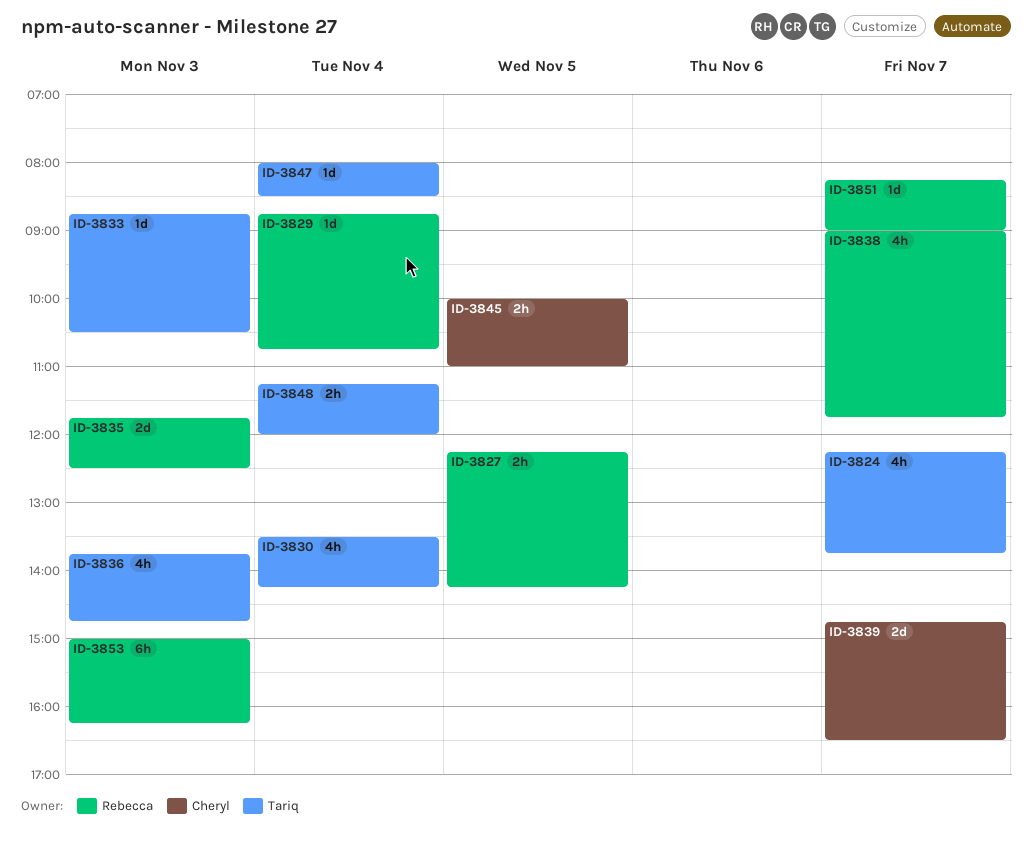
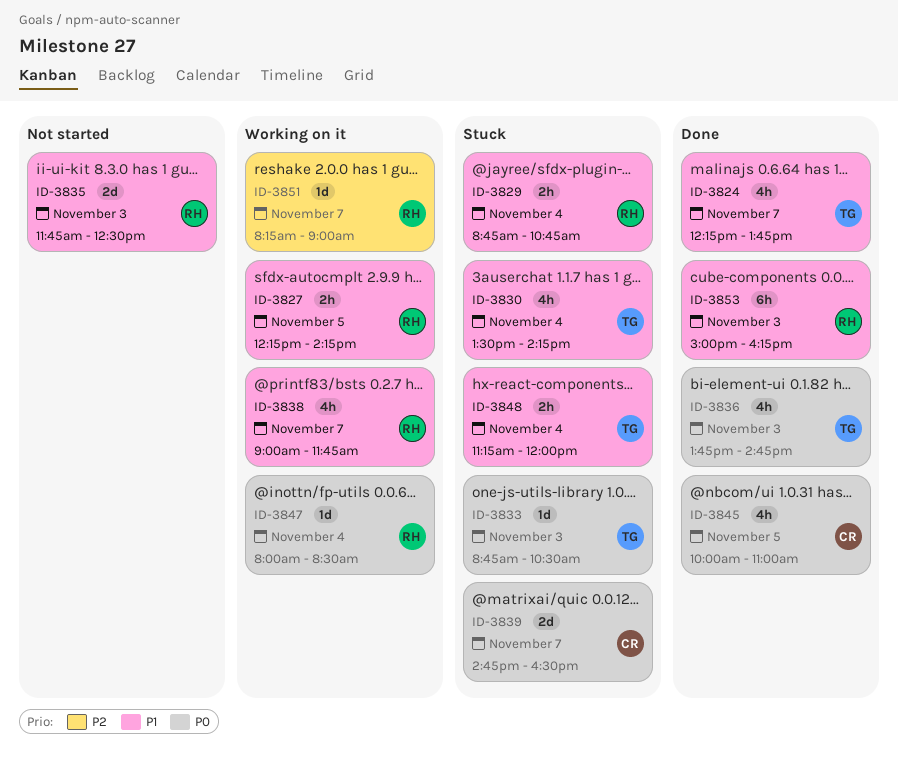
ID-3829, estimate: 1d -> 2h
ID-3845, estimate: 2h -> 4h
ID-3847, owner: Tariq -> Rebecca

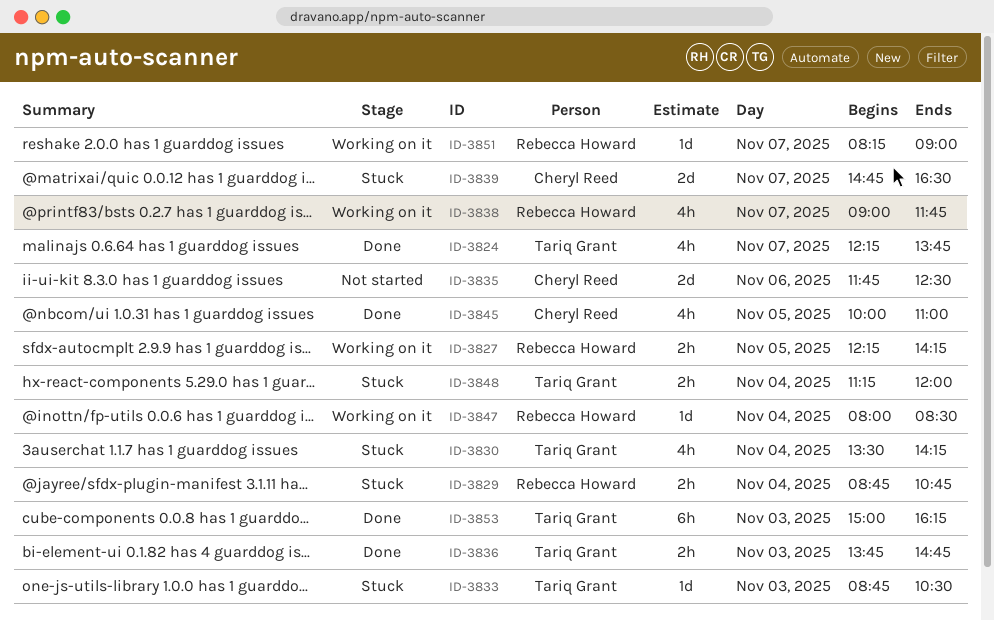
ID-3835, owner: Rebecca Howard -> Cheryl Reed
ID-3835, day: Nov 3 -> Nov 6
ID-3836, estimate: 4h -> 2h
ID-3853, owner: Rebecca Howard -> Tariq Grant

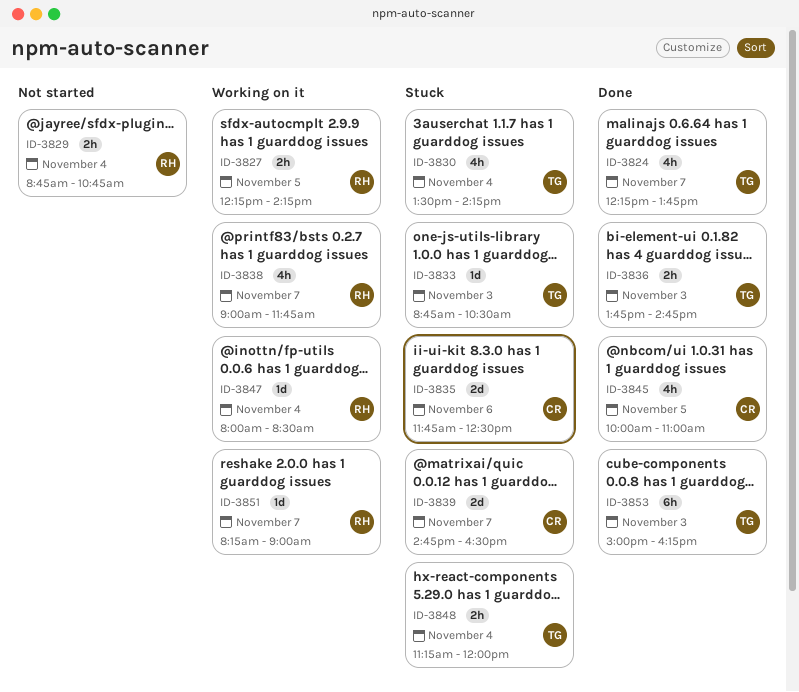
ID-3829, status: Stuck -> Not started
ID-3835, status: Not started -> Stuck

